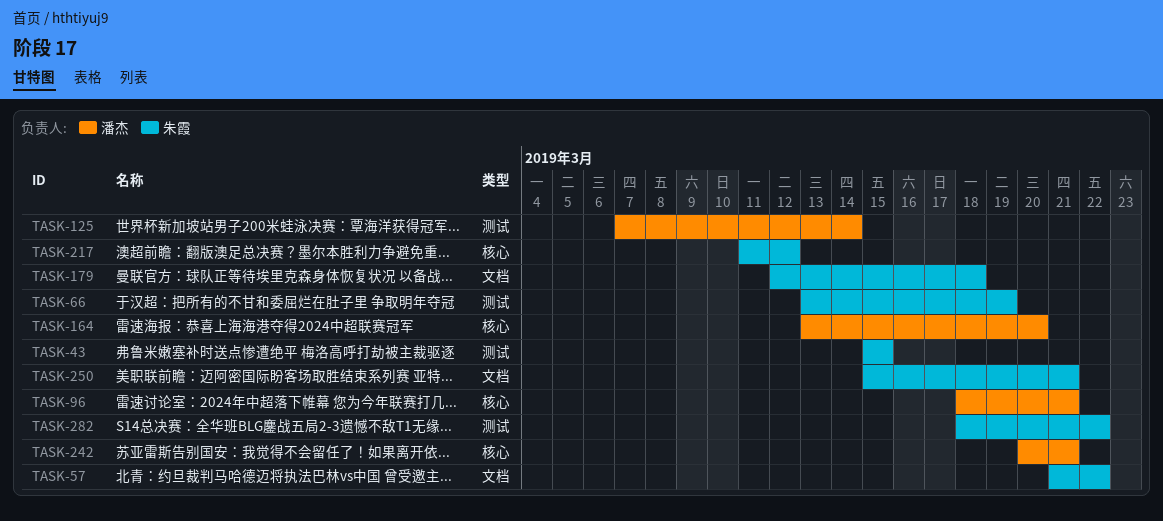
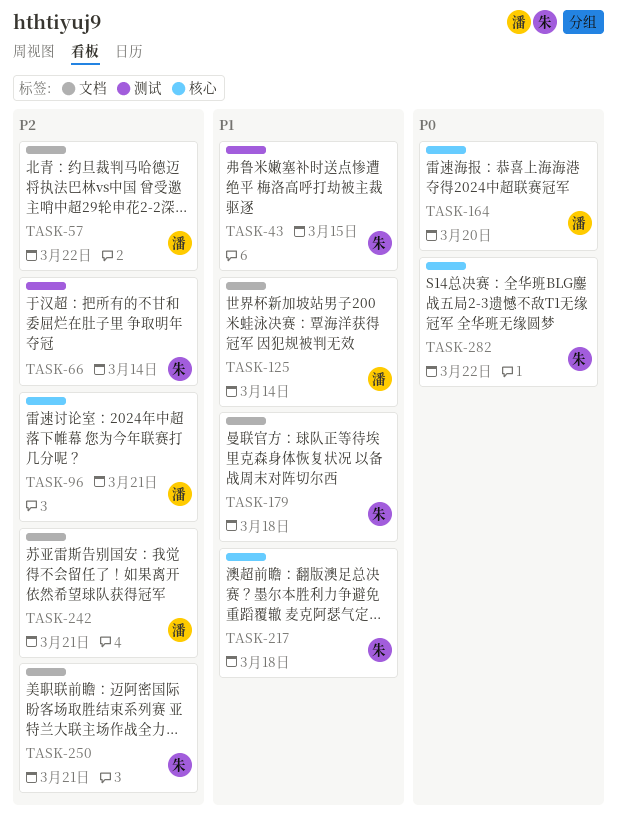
TASK-57, owner: 朱霞 -> 潘杰
TASK-66, due: Mar 19 -> Mar 14
TASK-125, label: 测试 -> 文档
TASK-217, due: Mar 12 -> Mar 18
TASK-242, label: 核心 -> 文档
TASK-282, label: 测试 -> 核心

